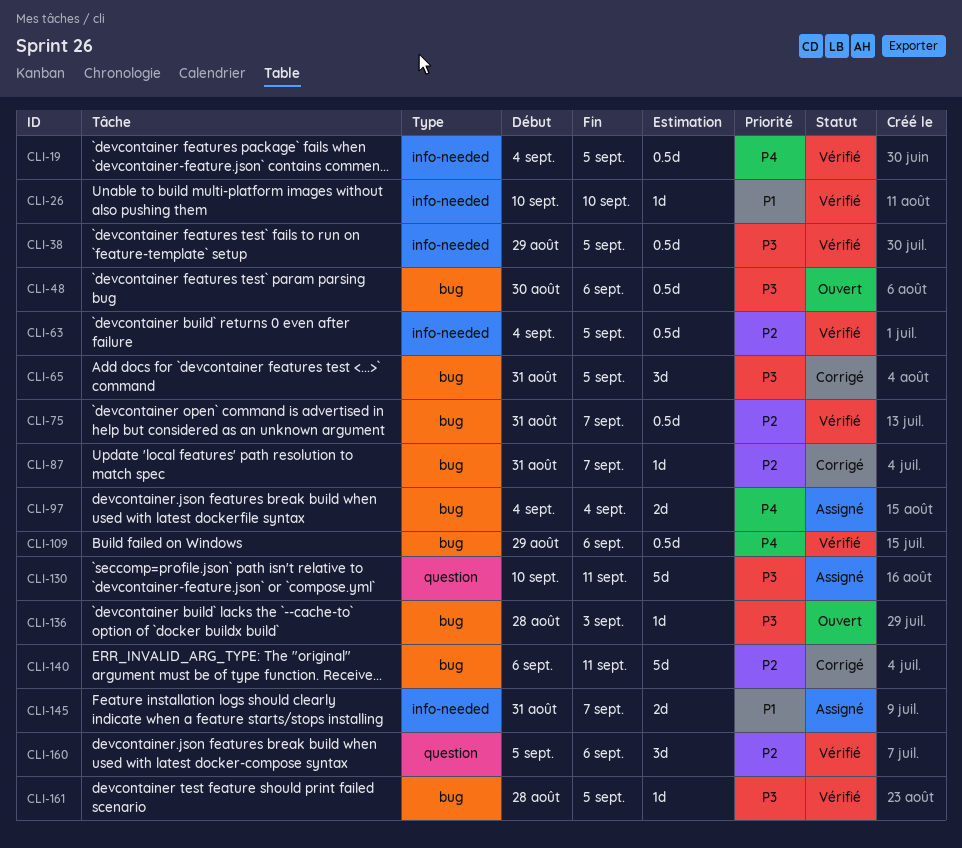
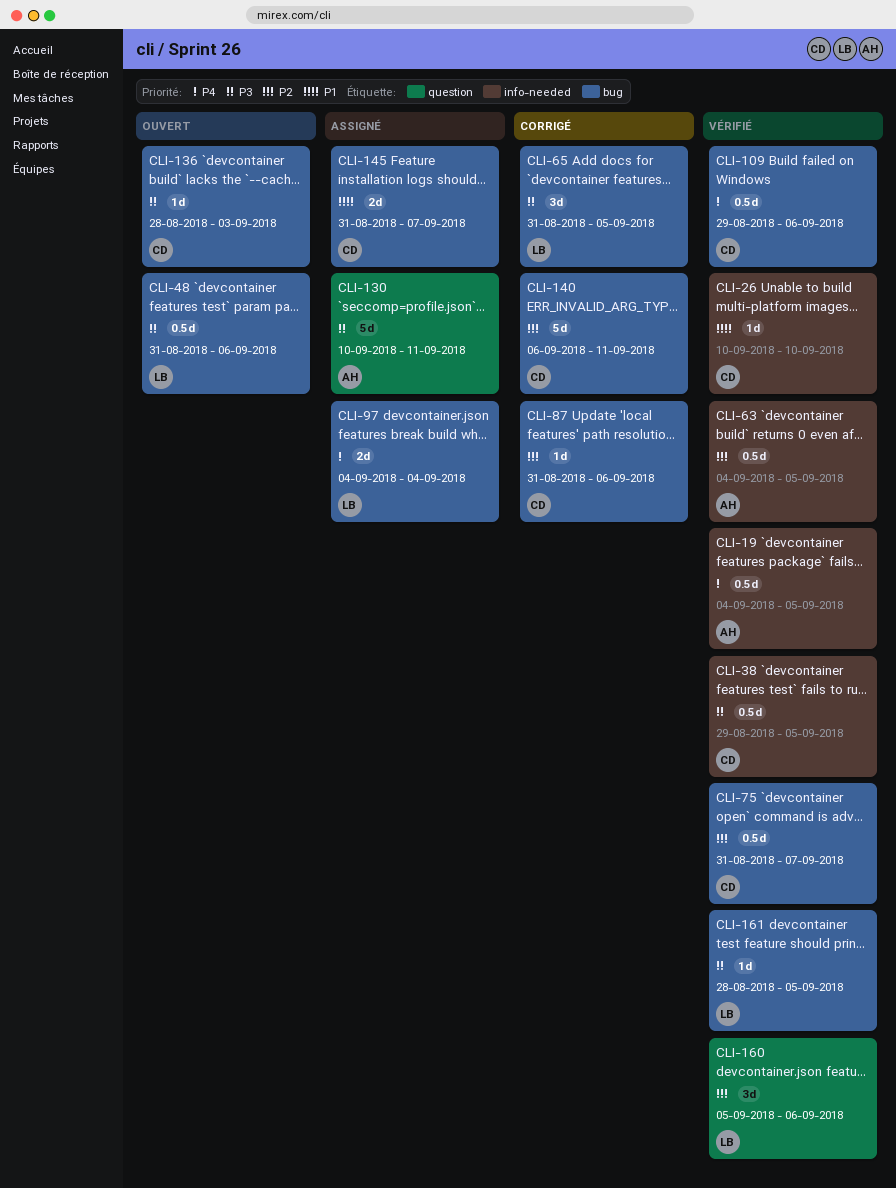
CLI-48, start: Aug 30 -> Aug 31
CLI-87, due: Sep 7 -> Sep 6
CLI-145, label: info-needed -> bug

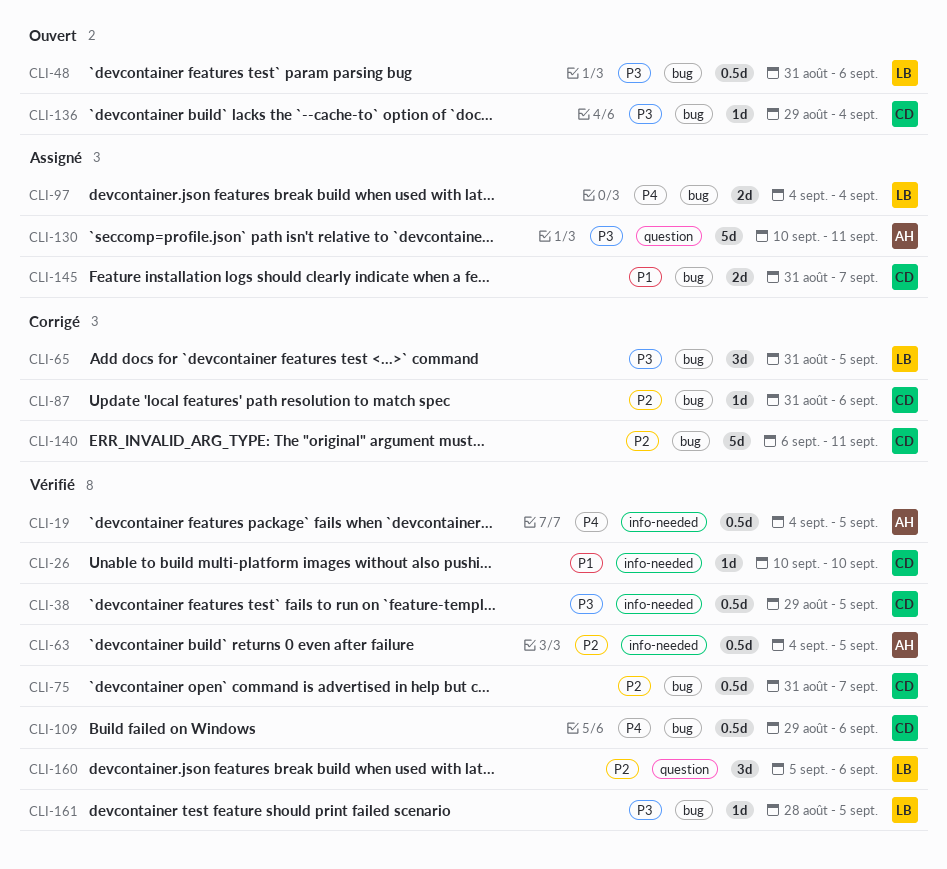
CLI-136, start: Aug 28 -> Aug 29
CLI-136, due: Sep 3 -> Sep 4

